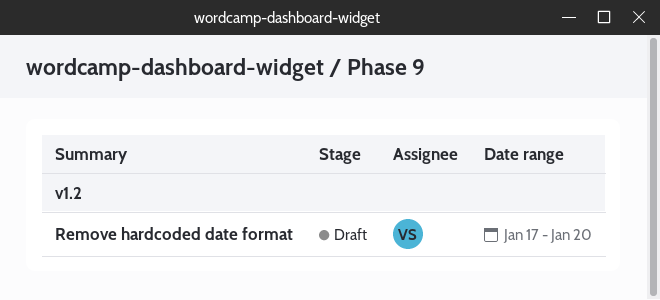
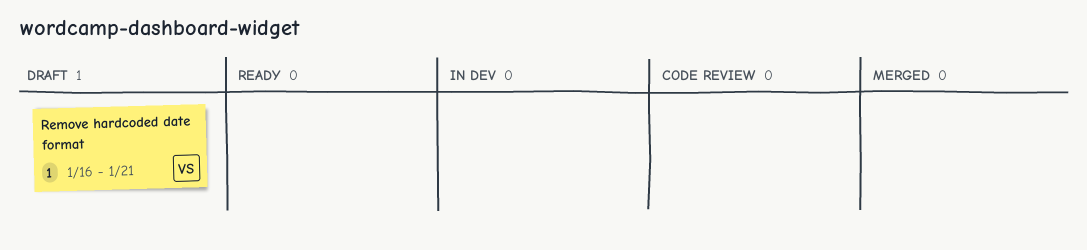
Remove hardcoded date format, start: Jan 17 -> Jan 16
Remove hardcoded date format, due: Jan 20 -> Jan 21

